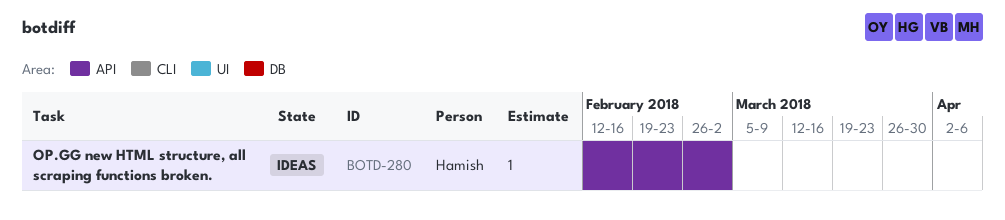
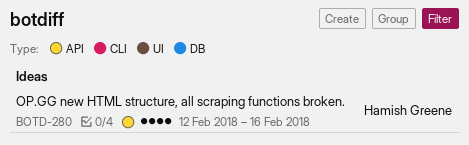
BOTD-280, estimate: 1 -> 4
BOTD-280, due: Mar 2 -> Feb 16

